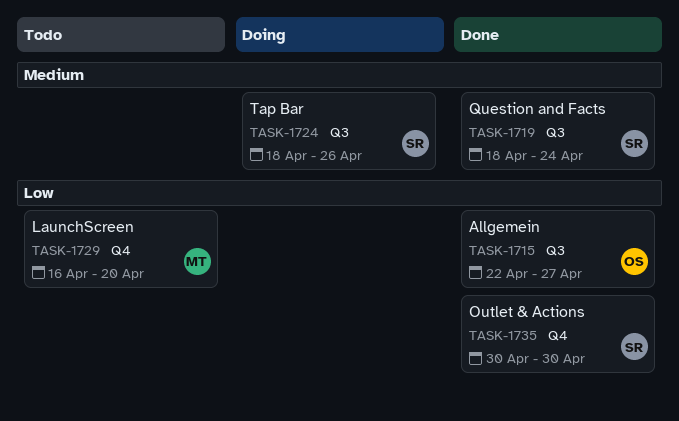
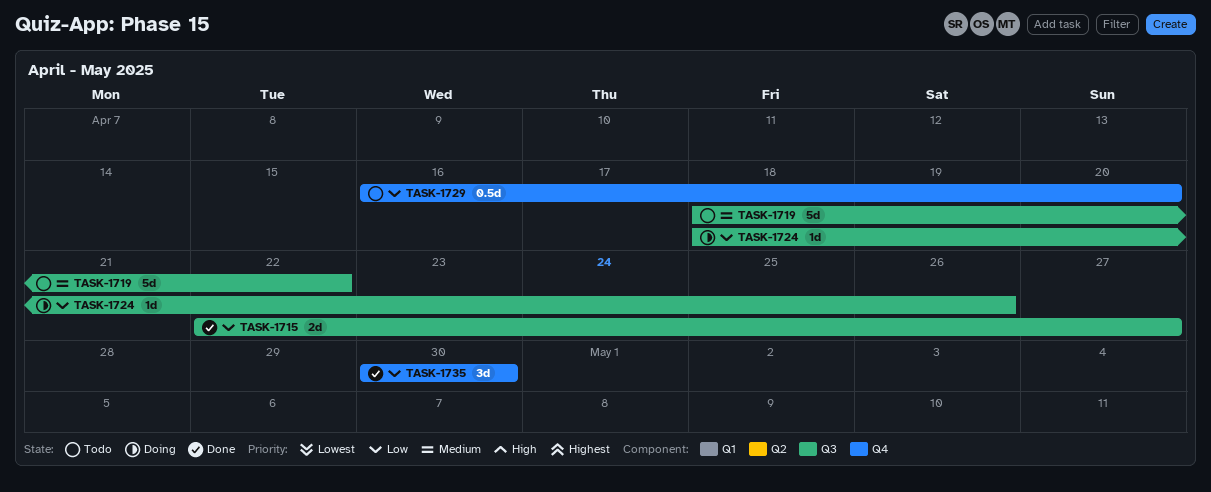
TASK-1719, status: Done -> Todo
TASK-1719, due: Apr 24 -> Apr 22
TASK-1724, priority: Medium -> Low

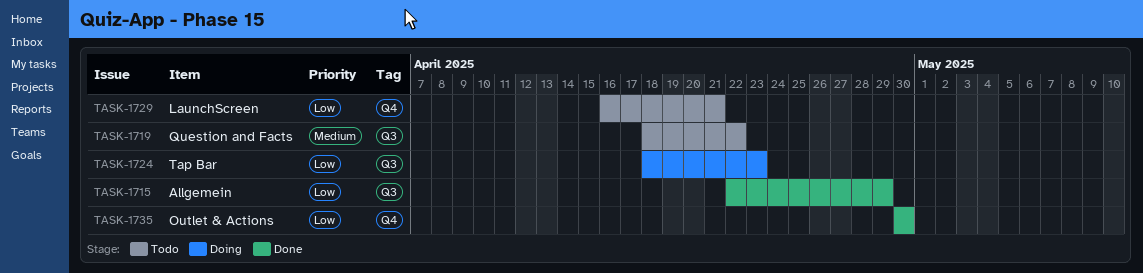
TASK-1715, due: Apr 27 -> Apr 29
TASK-1724, due: Apr 26 -> Apr 23
TASK-1729, due: Apr 20 -> Apr 21

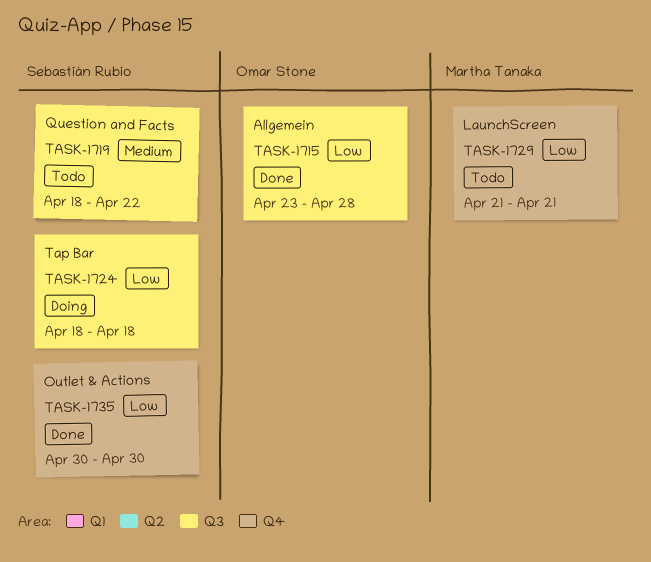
TASK-1715, start: Apr 22 -> Apr 23
TASK-1715, due: Apr 29 -> Apr 28
TASK-1724, due: Apr 23 -> Apr 18
TASK-1729, start: Apr 16 -> Apr 21

